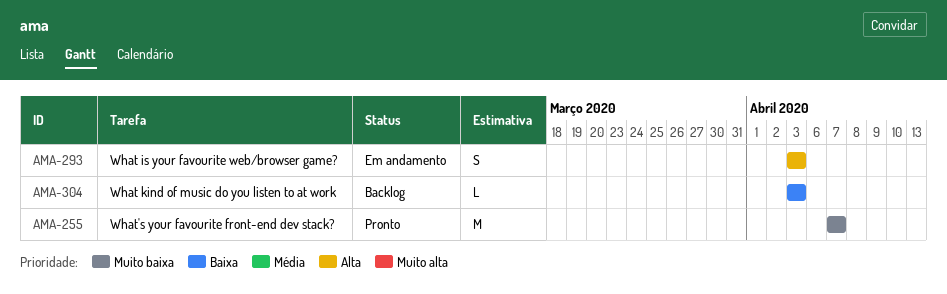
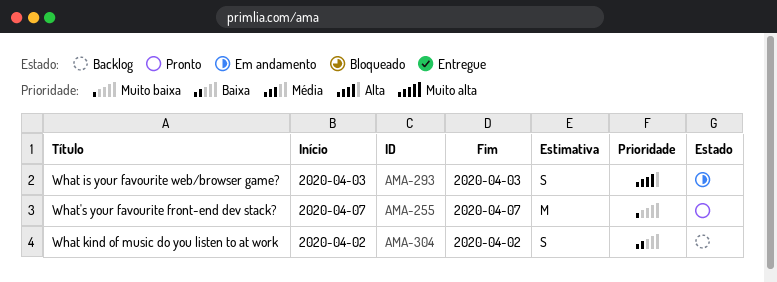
AMA-304, estimate: L -> S
AMA-304, start: Apr 3 -> Apr 2
AMA-304, due: Apr 3 -> Apr 2

